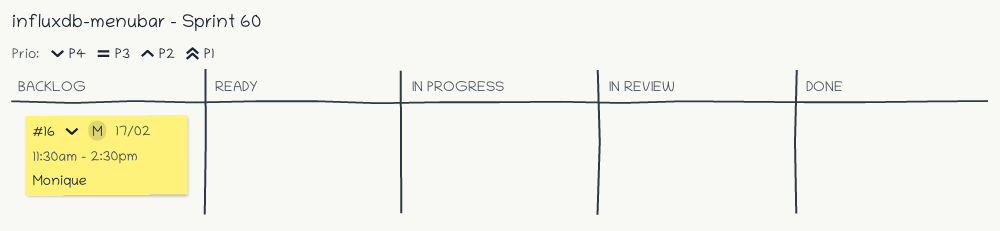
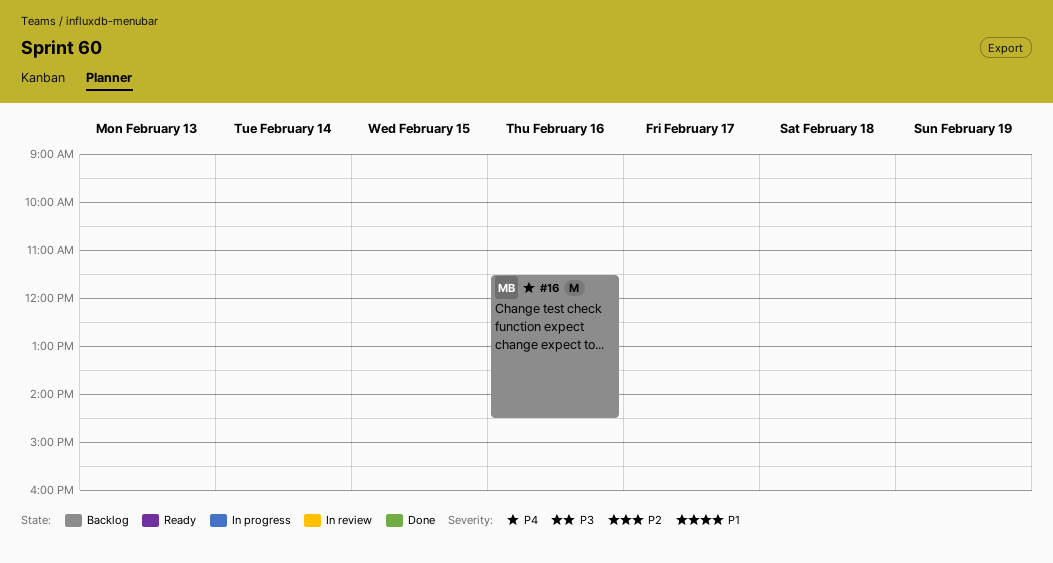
#16, day: Feb 17 -> Feb 16

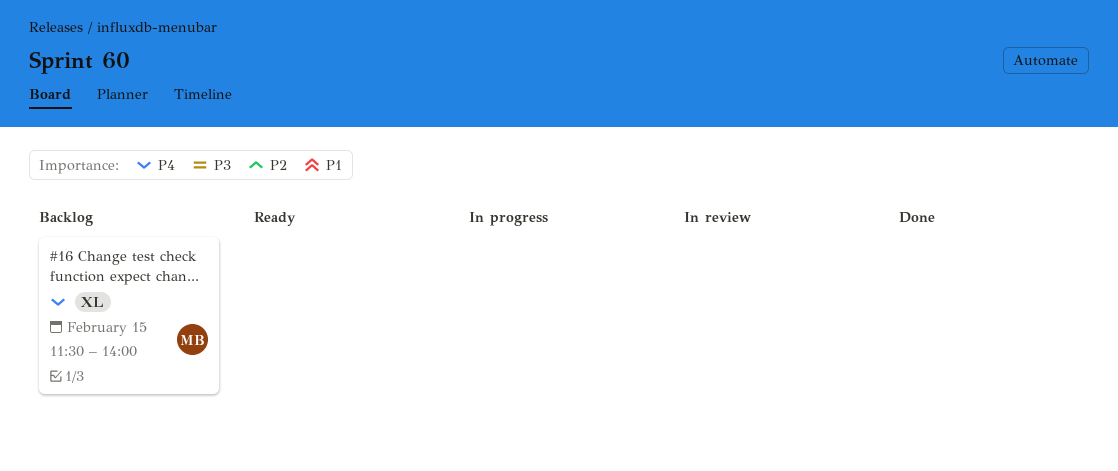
#16, estimate: M -> XL
#16, day: Feb 16 -> Feb 15
#16, ends: 14:30 -> 14:00

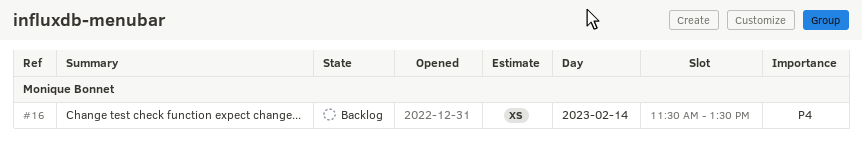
#16, estimate: XL -> XS
#16, day: Feb 15 -> Feb 14
#16, ends: 14:00 -> 13:30

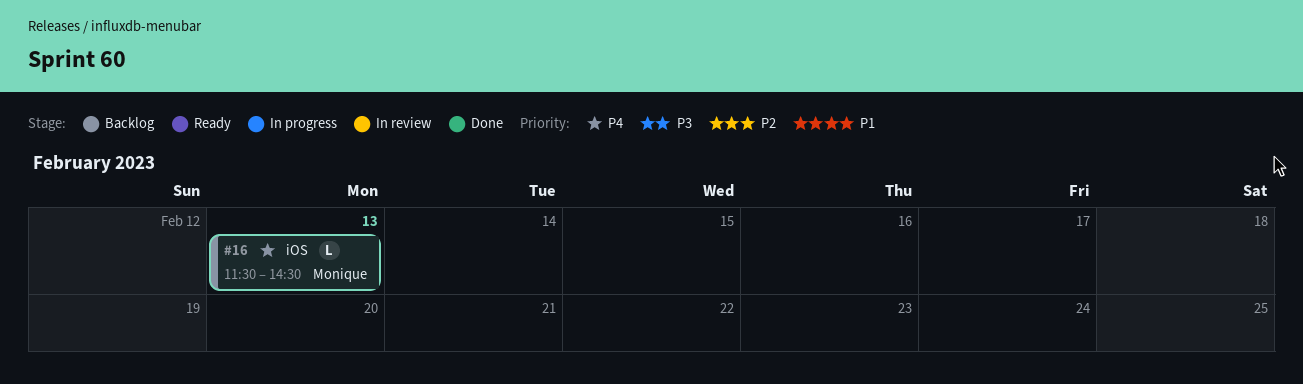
#16, estimate: XS -> L
#16, day: Feb 14 -> Feb 13
#16, ends: 13:30 -> 14:30

